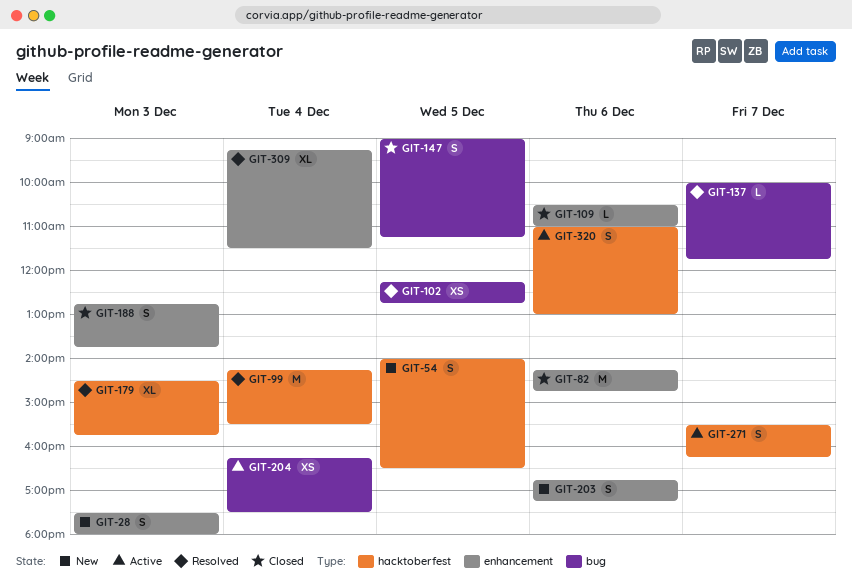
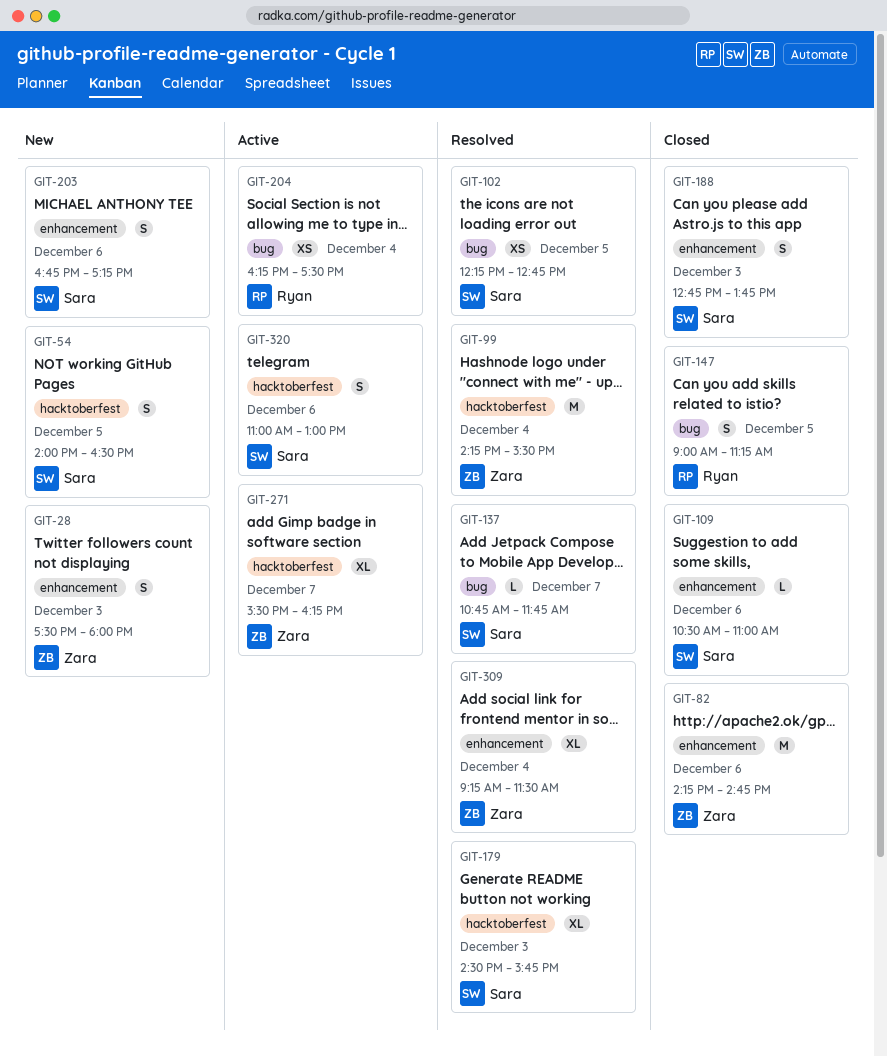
GIT-137, begins: 10:00 -> 10:45
GIT-271, estimate: S -> XL

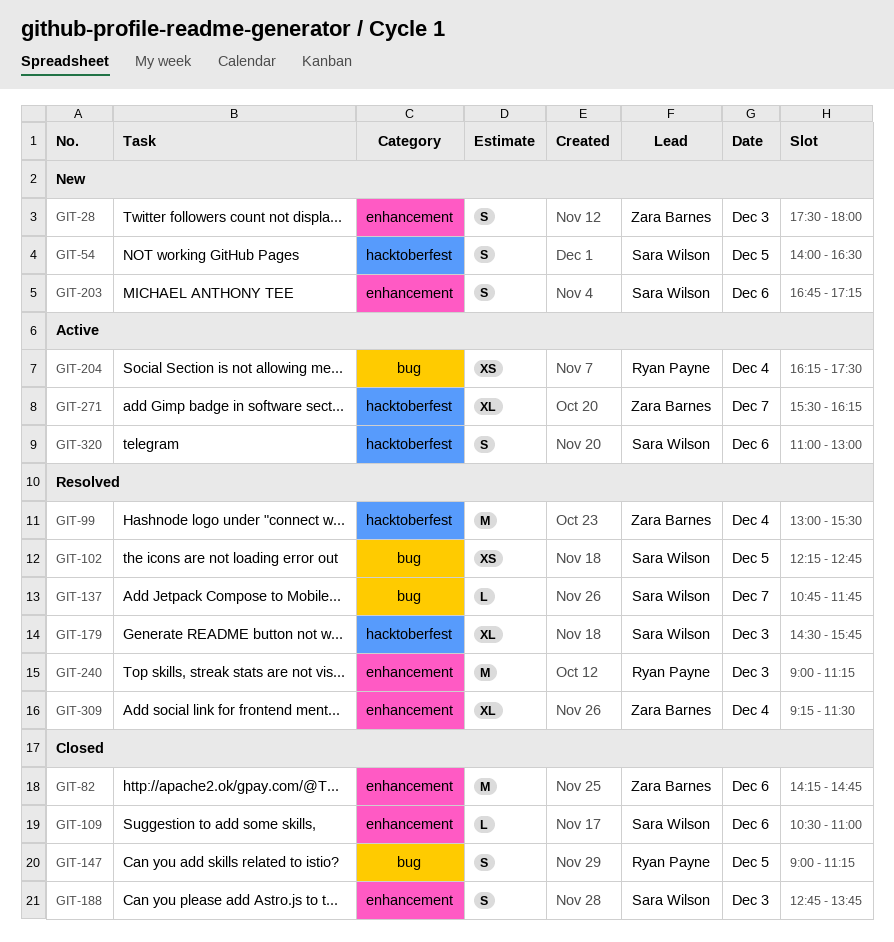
GIT-99, begins: 14:15 -> 13:00
GIT-240: none -> present

